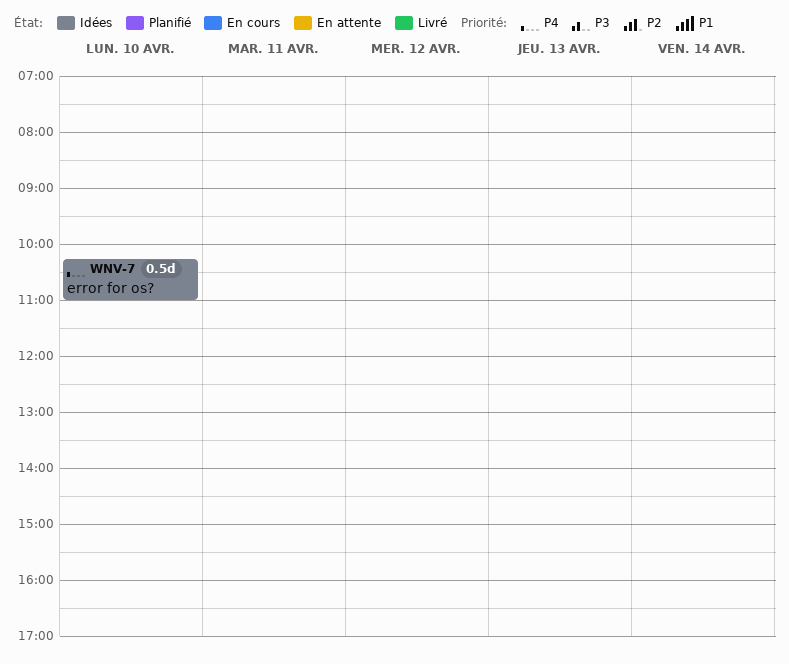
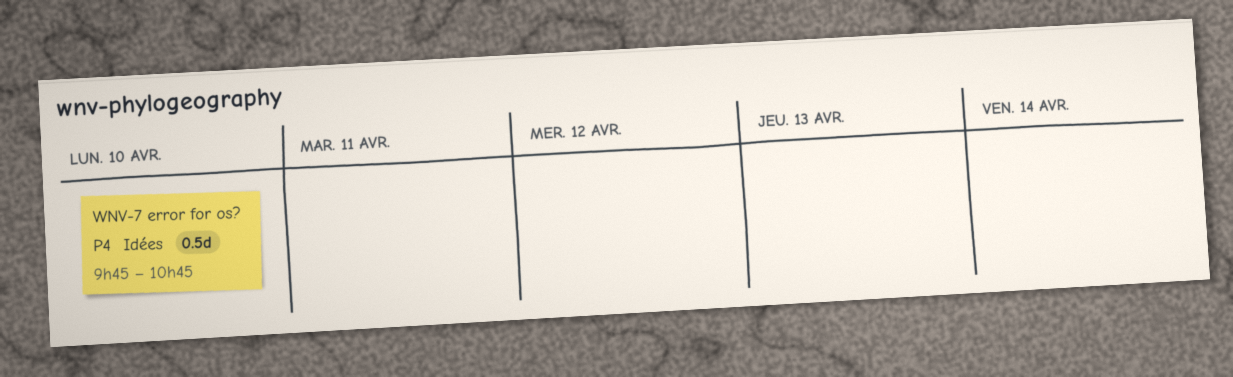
WNV-7, begins: 10:15 -> 09:45
WNV-7, ends: 11:00 -> 10:45

